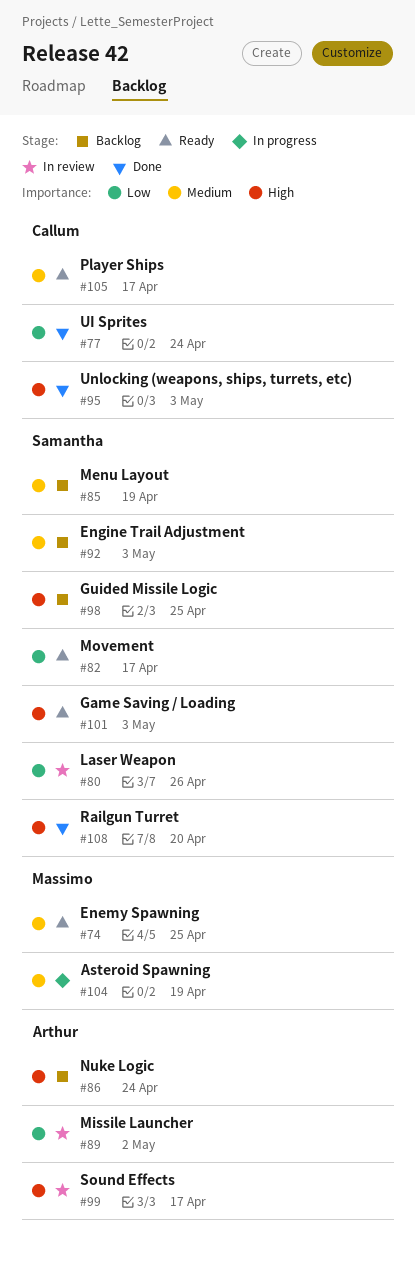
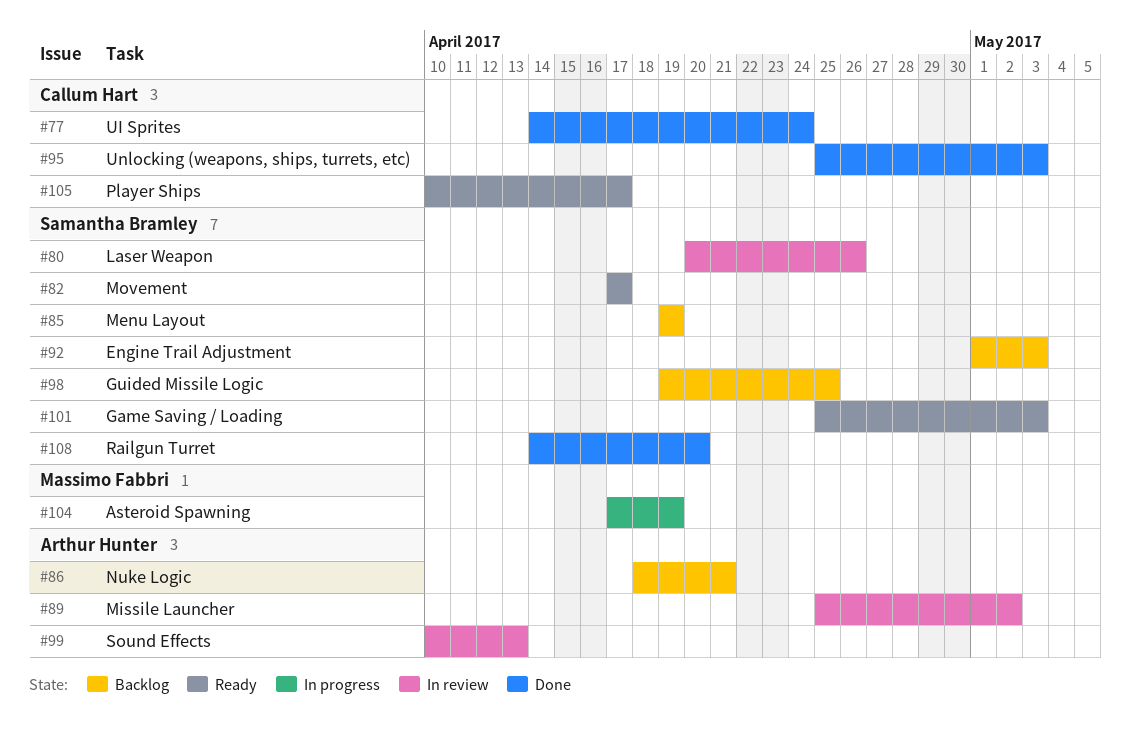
#74: present -> none
#86, due: Apr 24 -> Apr 21
#99, due: Apr 17 -> Apr 13

